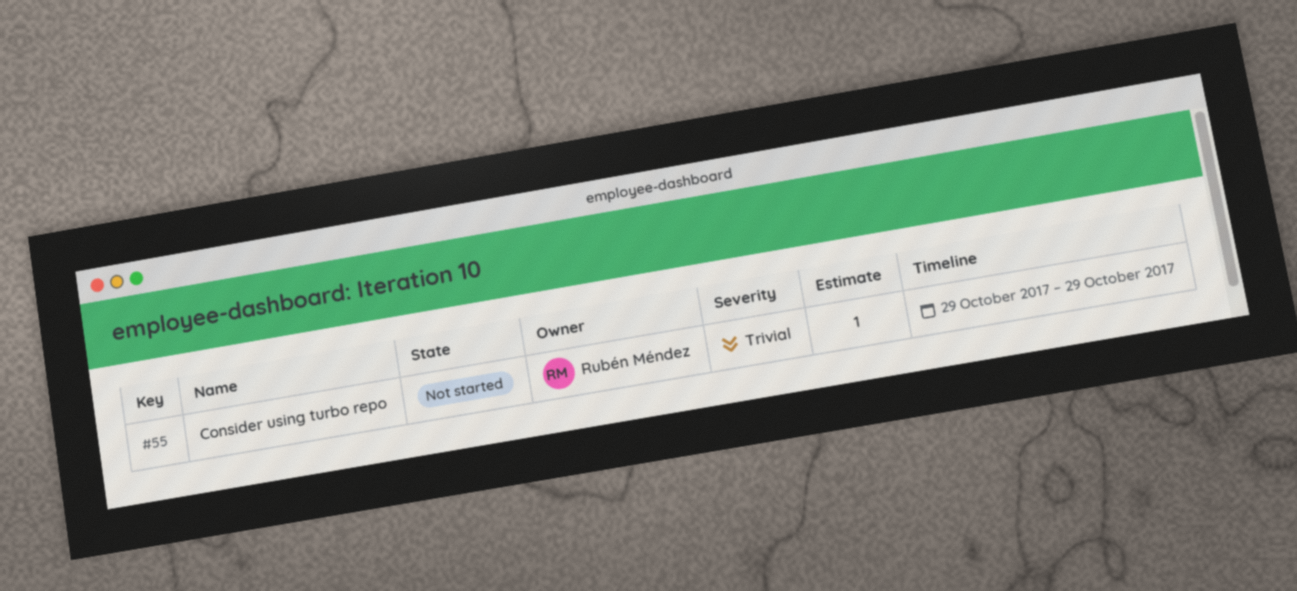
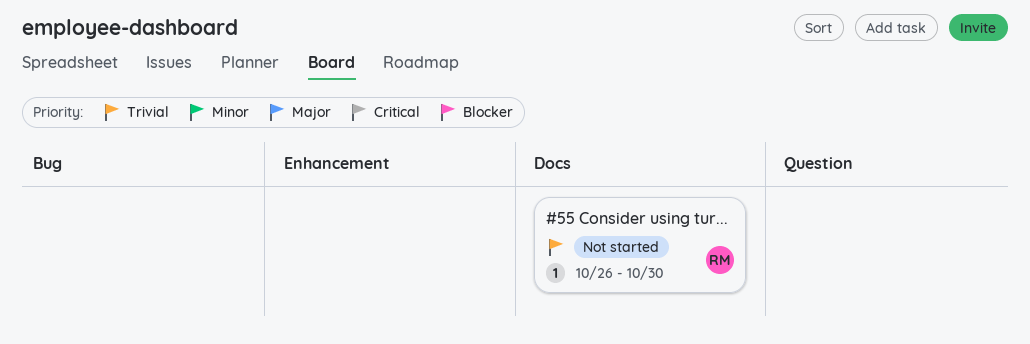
#55, start: Oct 29 -> Oct 26
#55, due: Oct 29 -> Oct 30

